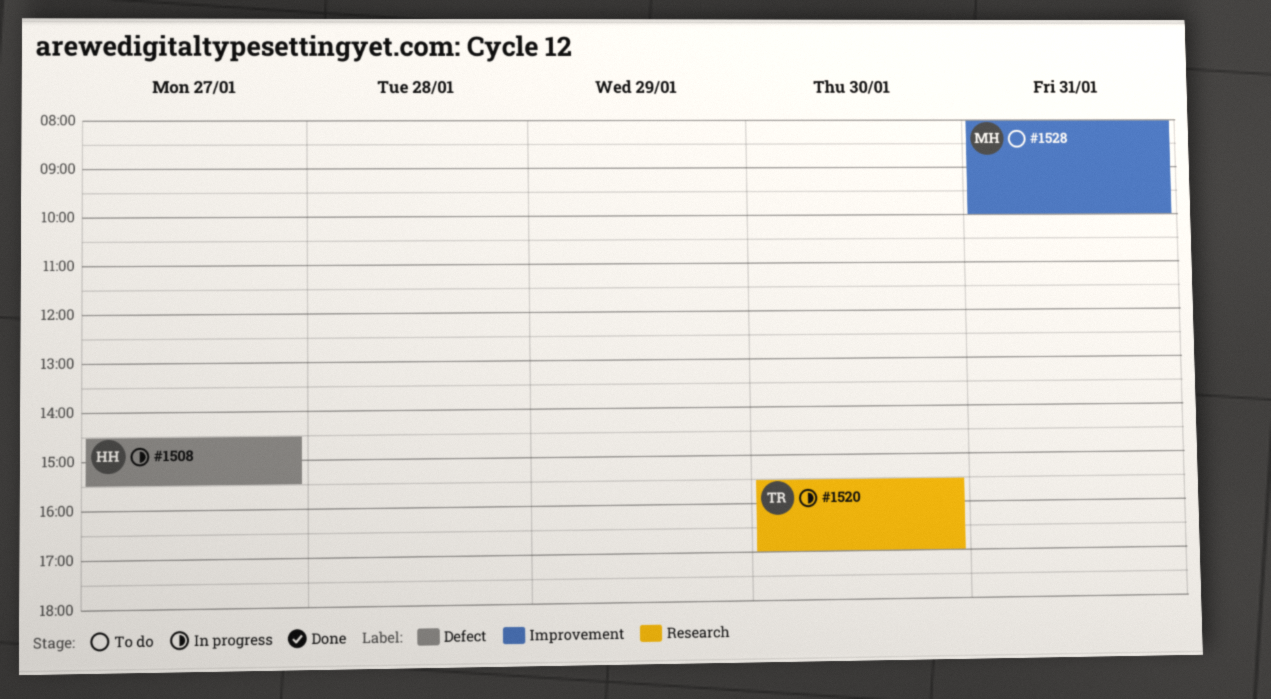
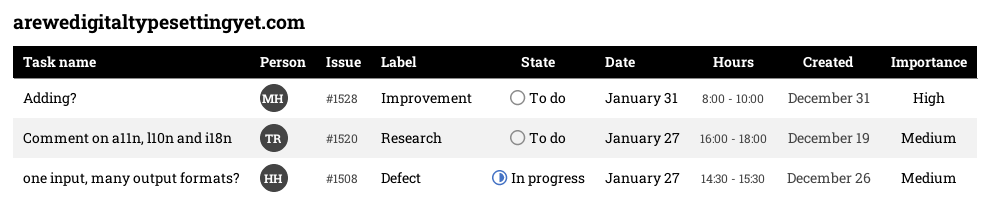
#1520, status: In progress -> To do
#1520, day: Jan 30 -> Jan 27
#1520, begins: 15:30 -> 16:00
#1520, ends: 17:00 -> 18:00

